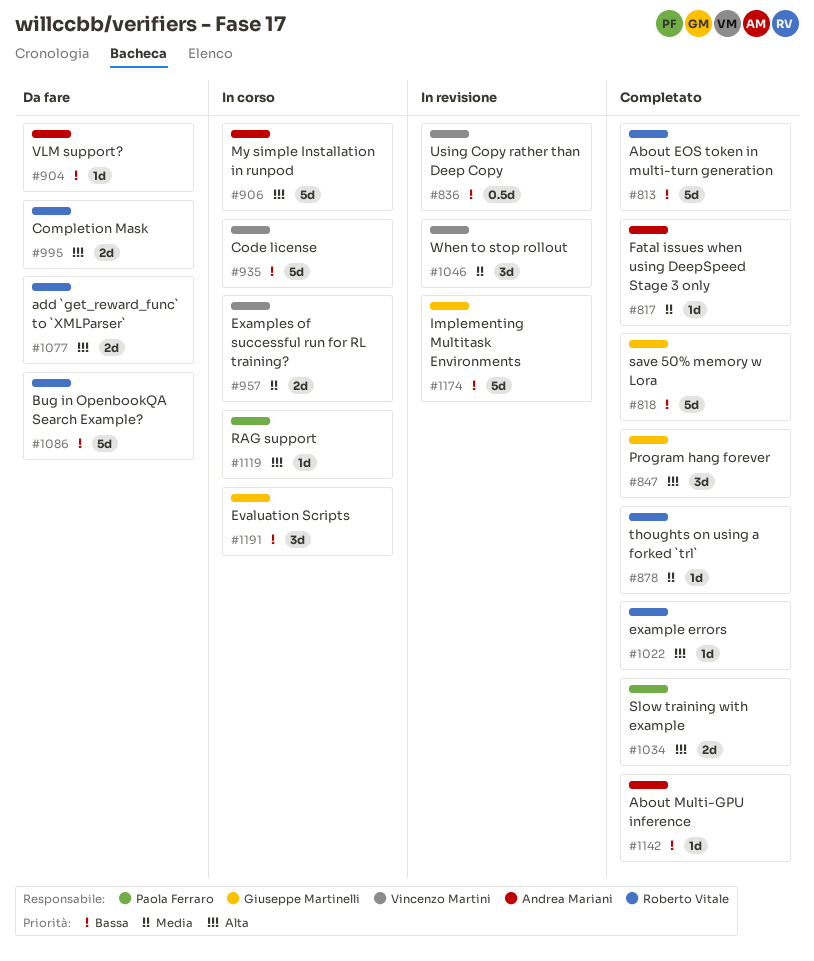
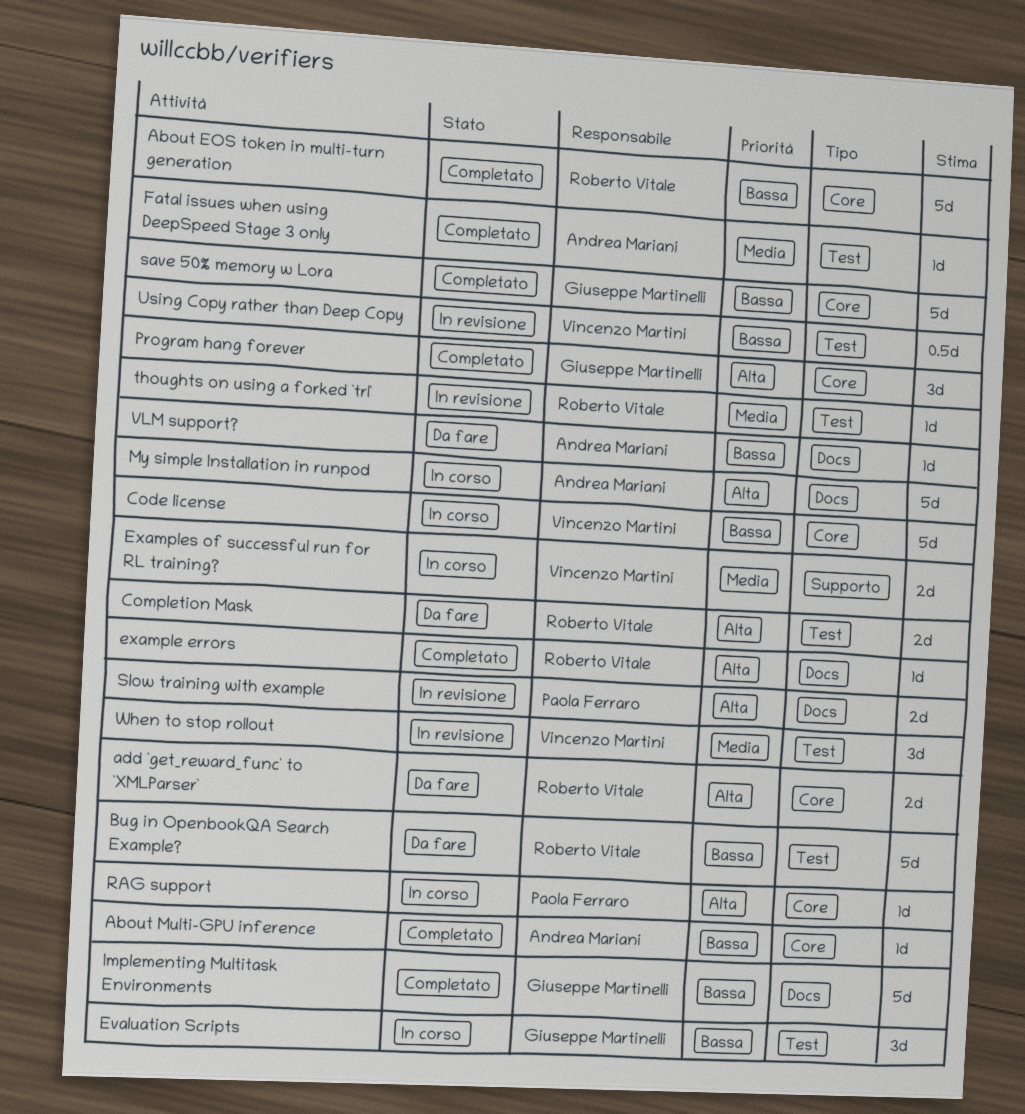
Implementing Multitask Environments, status: In revisione -> Completato
Slow training with example, status: Completato -> In revisione
thoughts on using a forked `trl`, status: Completato -> In revisione

